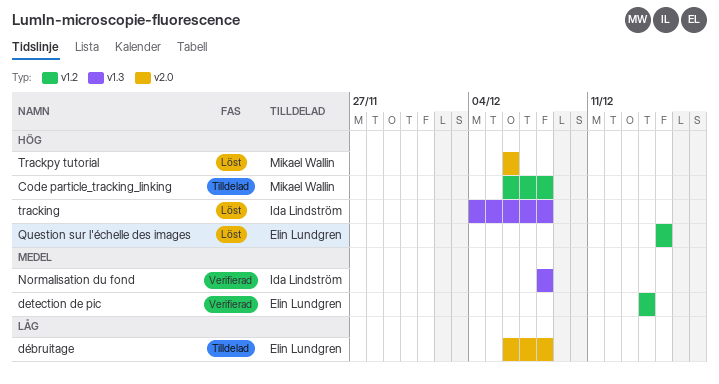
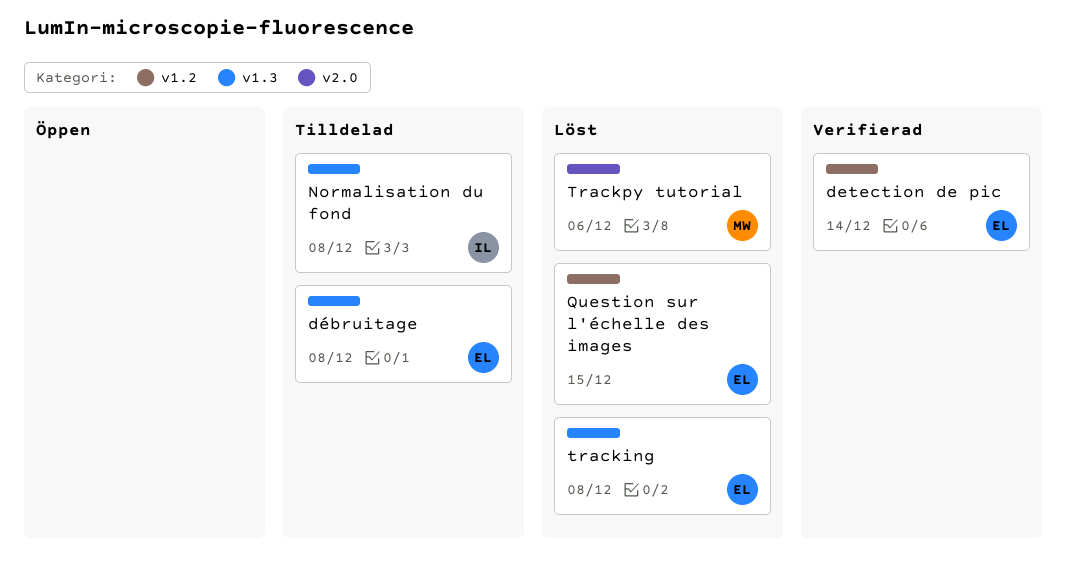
Code particle_tracking_linking: present -> none
débruitage, label: v2.0 -> v1.3
Normalisation du fond, status: Verifierad -> Tilldelad
tracking, owner: Ida Lindström -> Elin Lundgren

